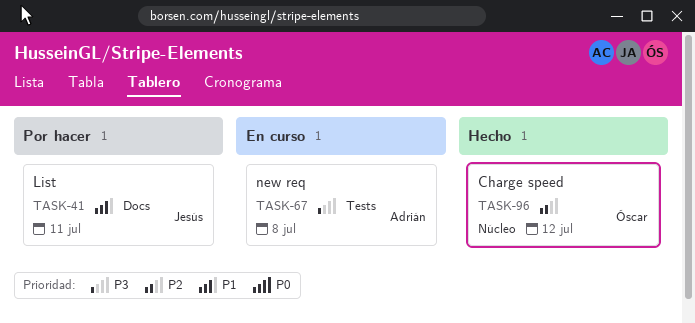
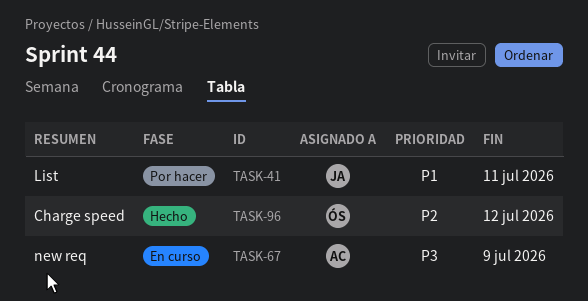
TASK-67, due: Jul 8 -> Jul 9

